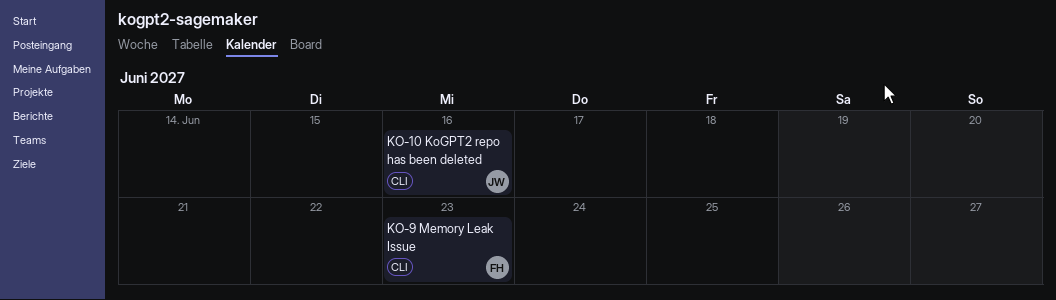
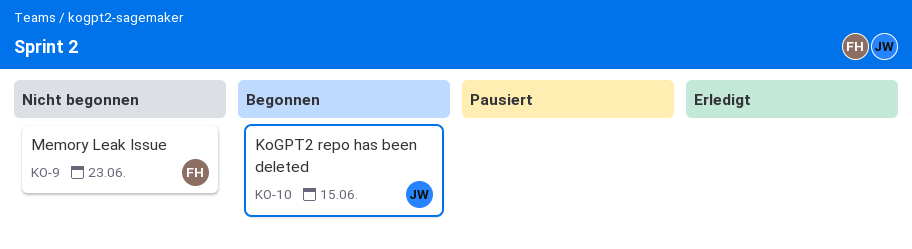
KO-10, due: Jun 16 -> Jun 15

